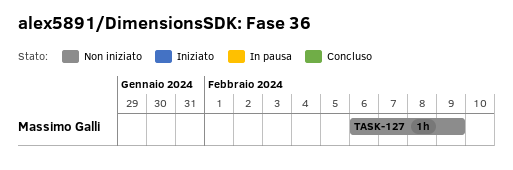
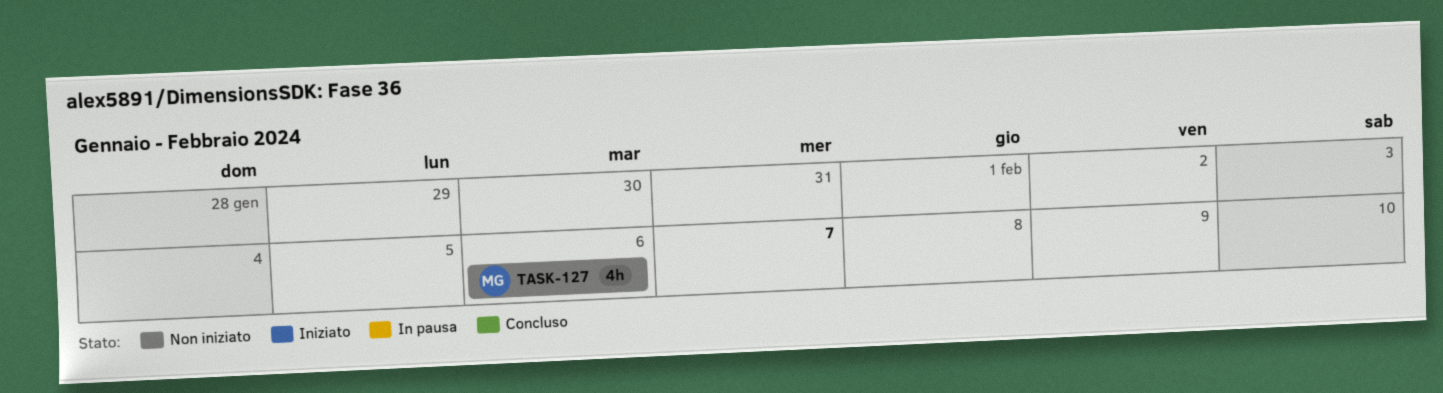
TASK-127, estimate: 1h -> 4h
TASK-127, due: Feb 9 -> Feb 6

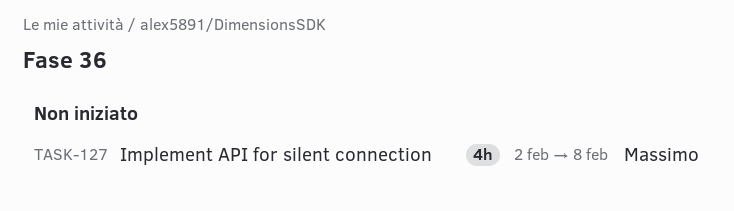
TASK-127, start: Feb 6 -> Feb 2
TASK-127, due: Feb 6 -> Feb 8

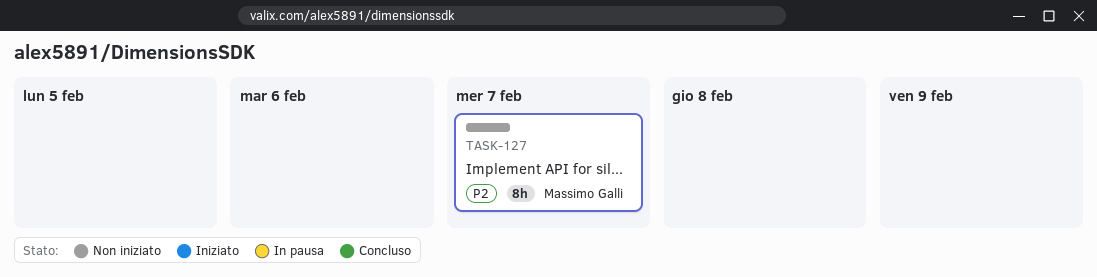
TASK-127, estimate: 4h -> 8h
TASK-127, due: Feb 8 -> Feb 7

